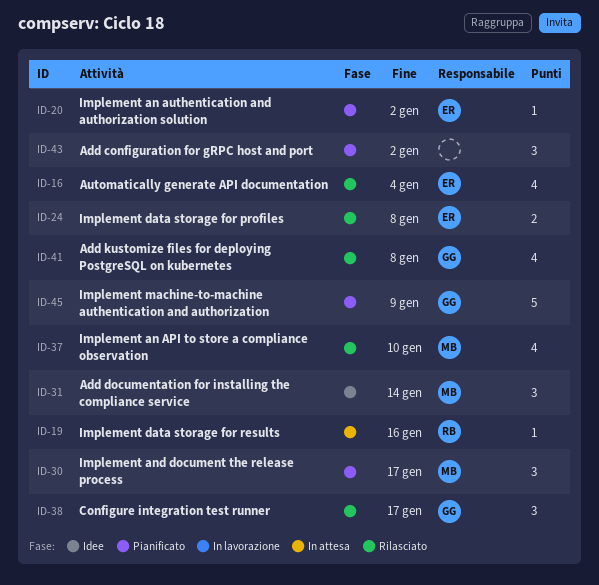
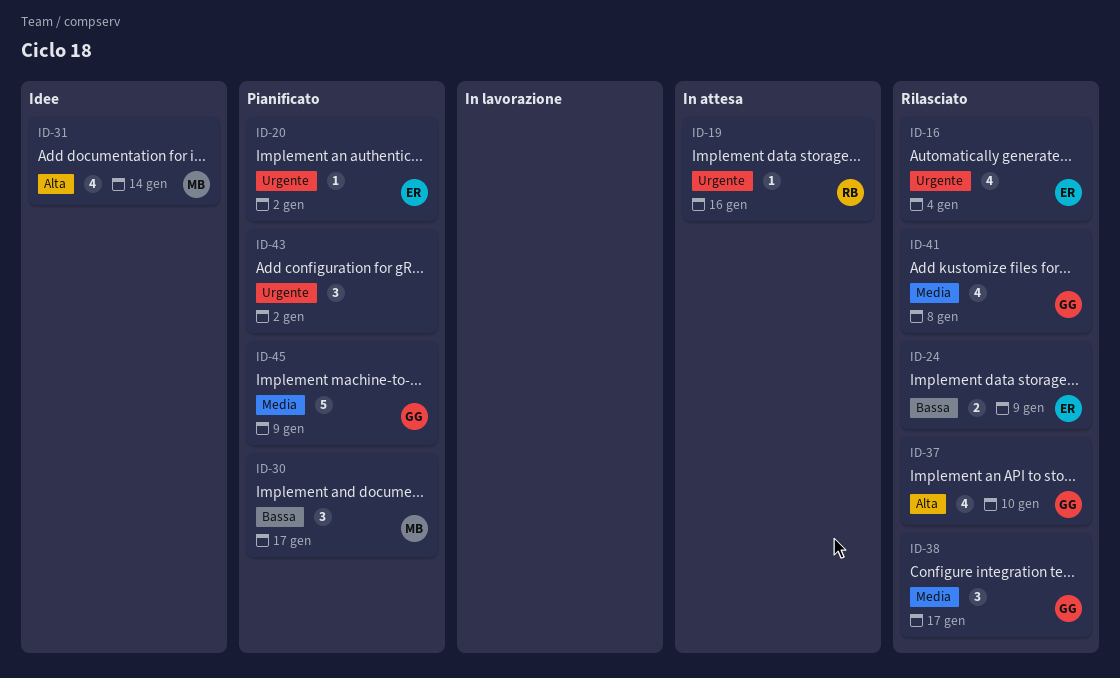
ID-24, due: Jan 8 -> Jan 9
ID-31, estimate: 3 -> 4
ID-37, owner: MB -> GG

